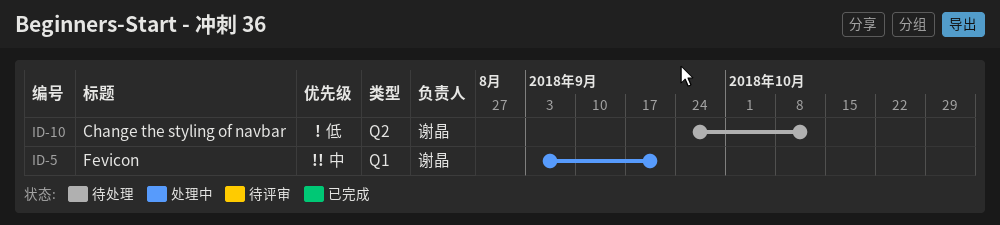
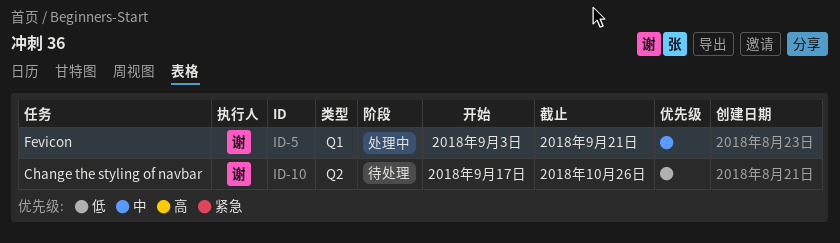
ID-10, start: Sep 24 -> Sep 17
ID-10, due: Oct 12 -> Oct 26

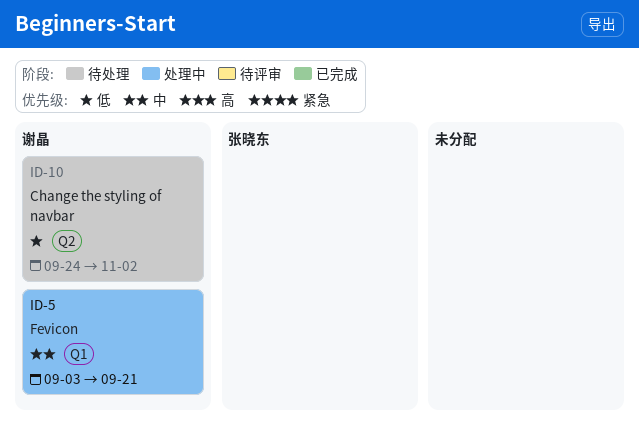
ID-10, start: Sep 17 -> Sep 24
ID-10, due: Oct 26 -> Nov 2

